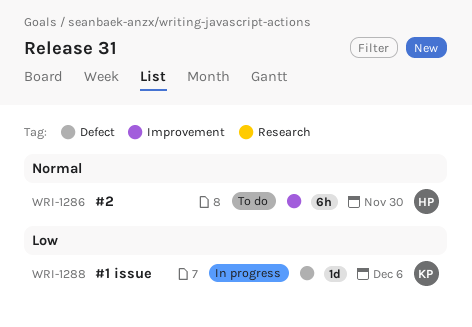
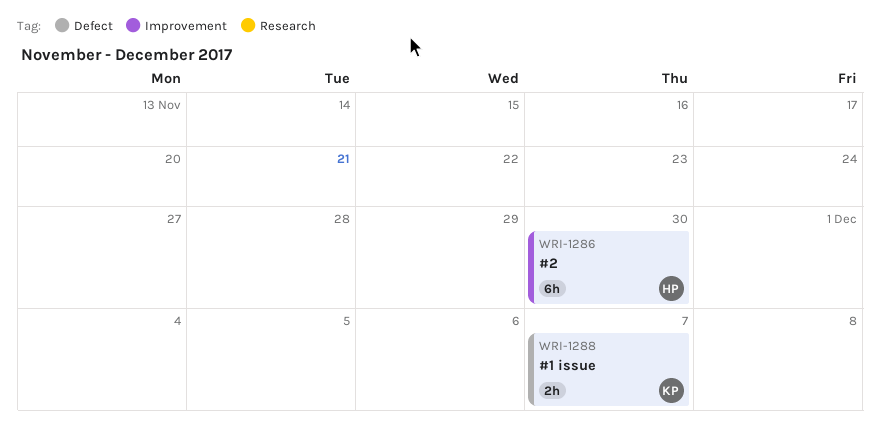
WRI-1288, estimate: 1d -> 2h
WRI-1288, due: Dec 6 -> Dec 7

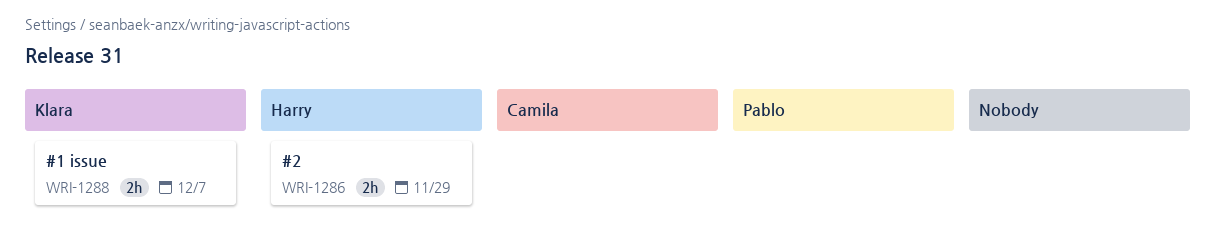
WRI-1286, estimate: 6h -> 2h
WRI-1286, due: Nov 30 -> Nov 29

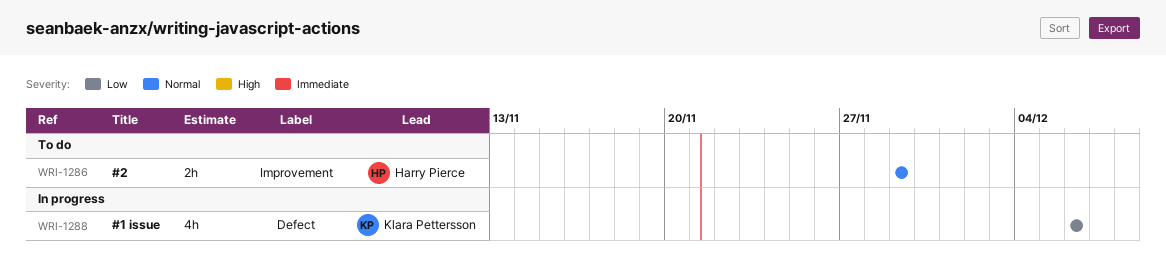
WRI-1288, estimate: 2h -> 4h
WRI-1288, due: Dec 7 -> Dec 6

